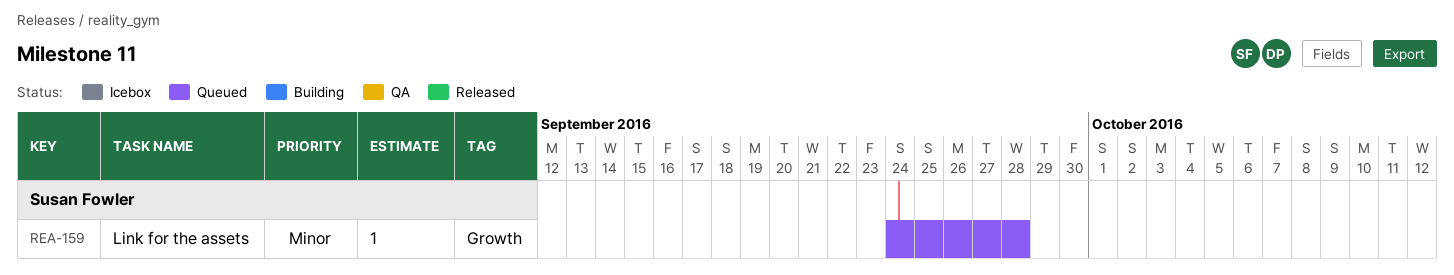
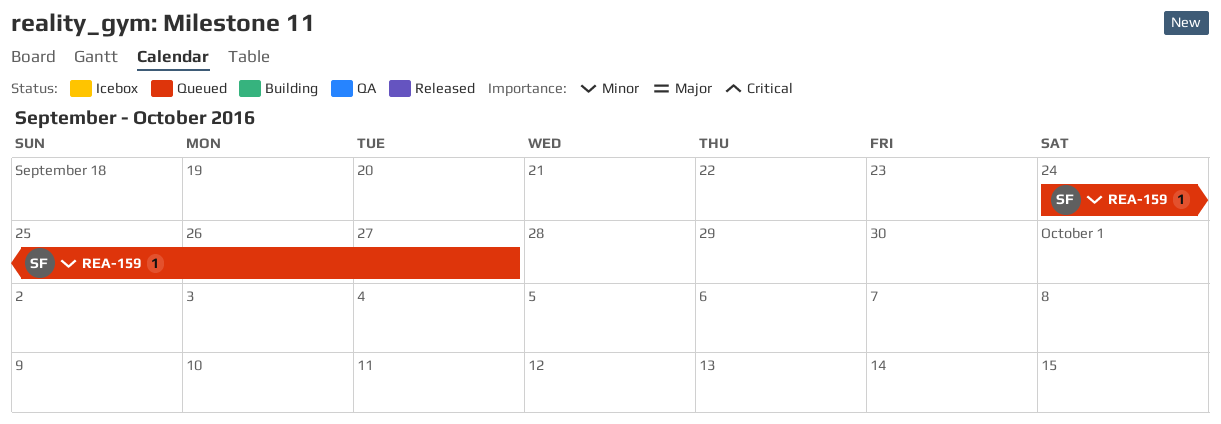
REA-159, due: Sep 28 -> Sep 27

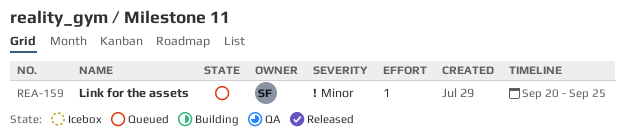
REA-159, start: Sep 24 -> Sep 20
REA-159, due: Sep 27 -> Sep 25

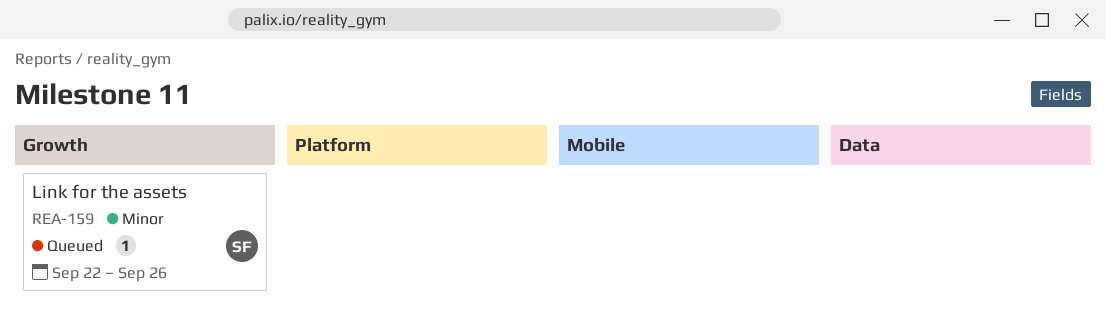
REA-159, start: Sep 20 -> Sep 22
REA-159, due: Sep 25 -> Sep 26

